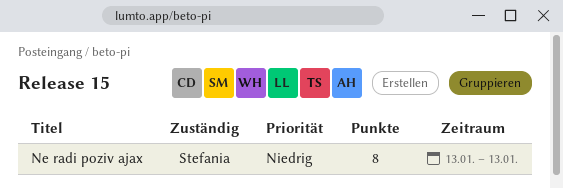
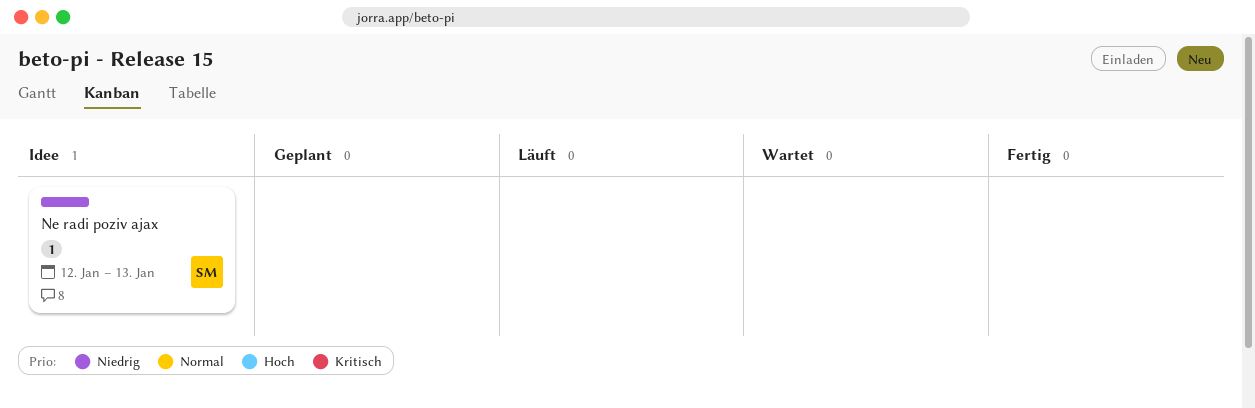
Ne radi poziv ajax, estimate: 8 -> 1
Ne radi poziv ajax, start: Jan 13 -> Jan 12

